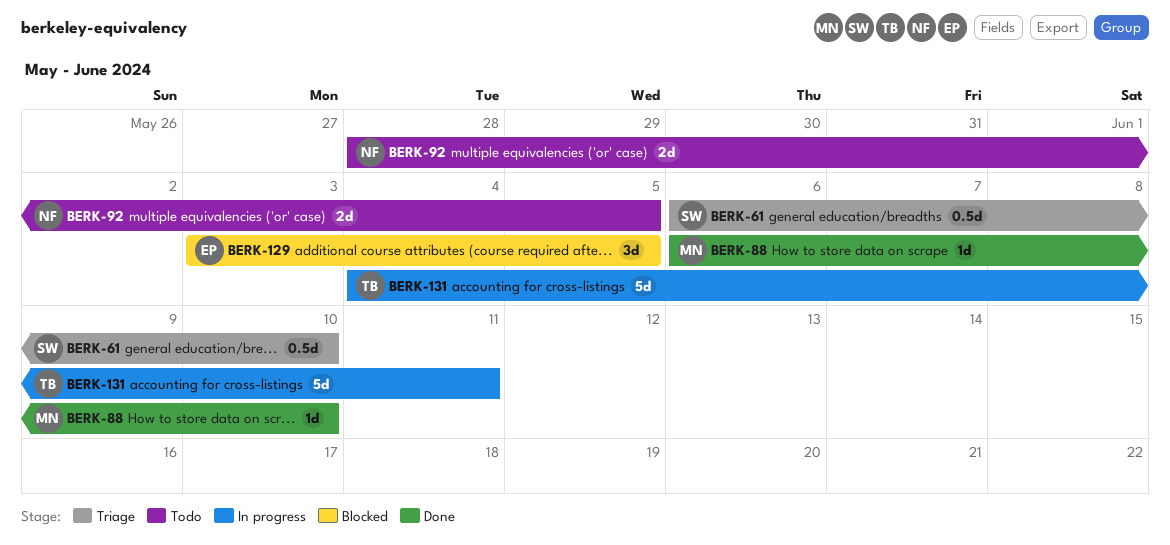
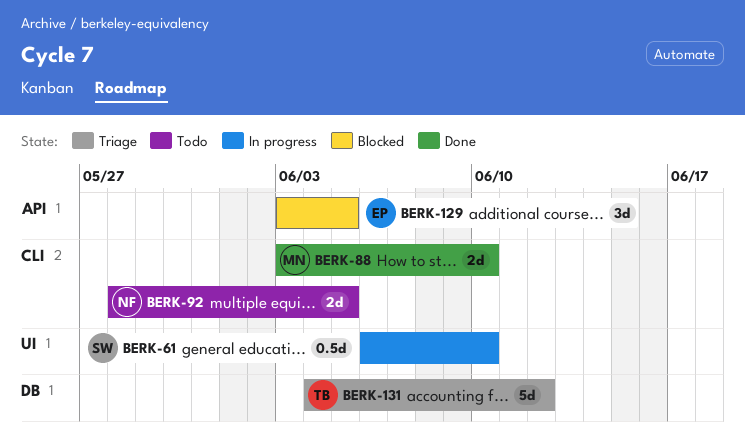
BERK-61, status: Triage -> In progress
BERK-88, estimate: 1d -> 2d
BERK-88, start: Jun 6 -> Jun 3
BERK-131, status: In progress -> Triage
BERK-131, due: Jun 11 -> Jun 12

